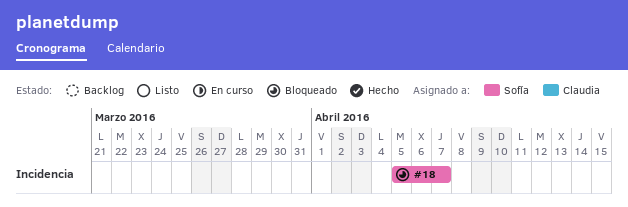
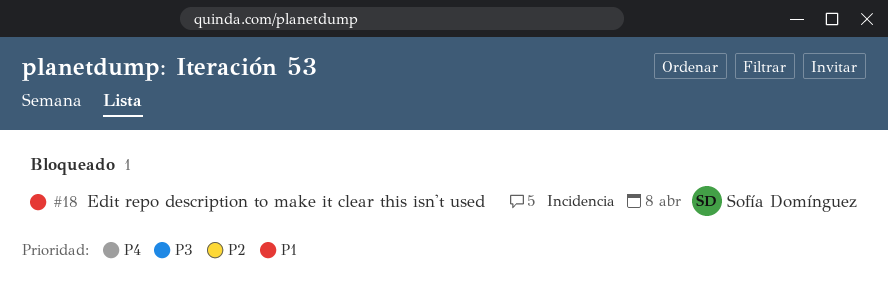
#18, due: Apr 7 -> Apr 8

